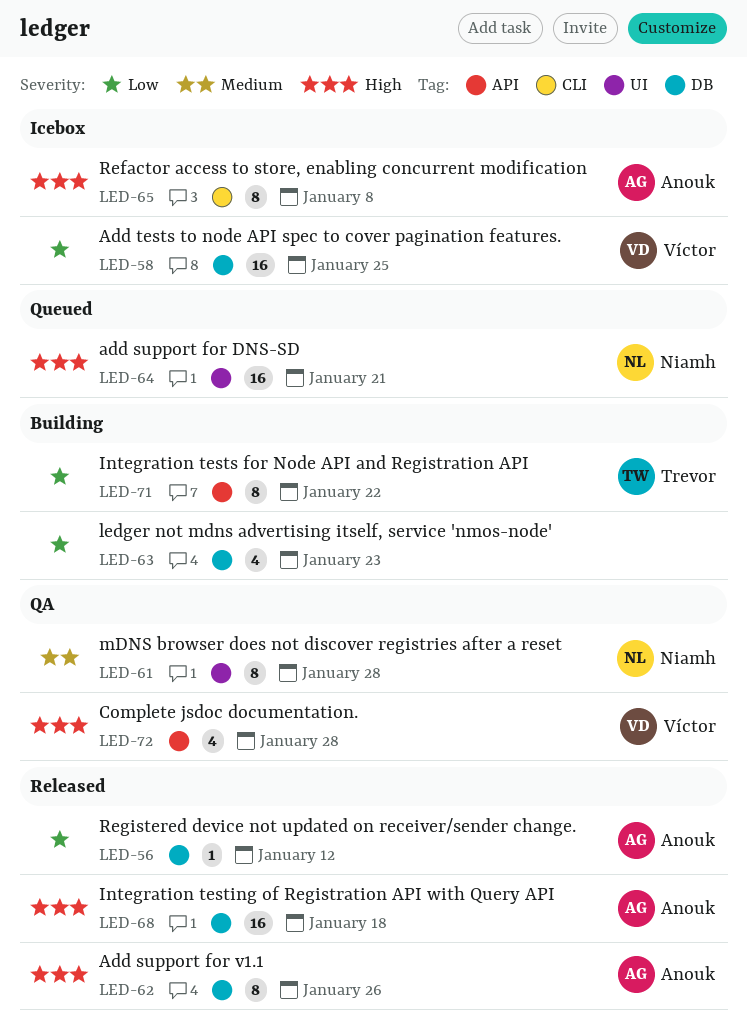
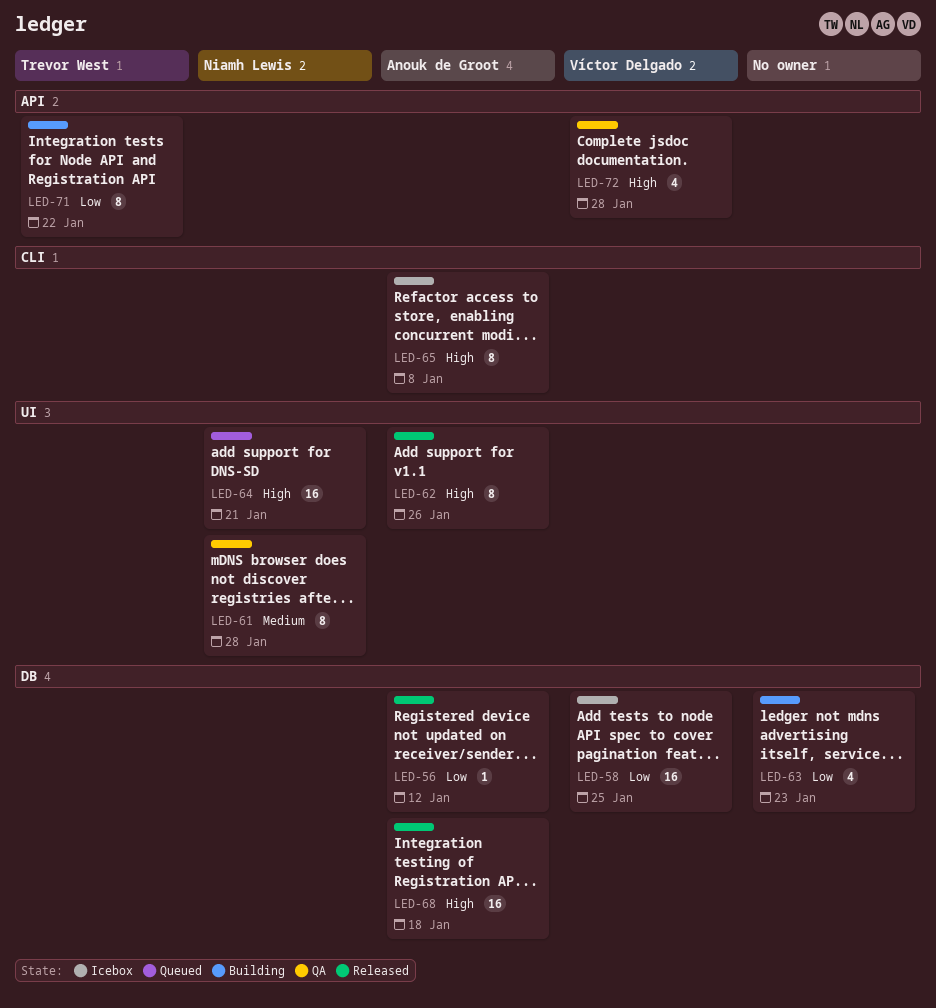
LED-62, label: DB -> UI

